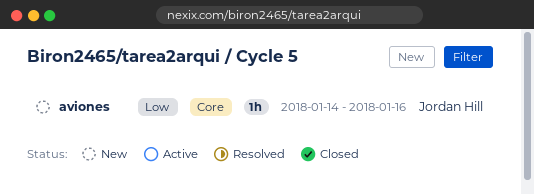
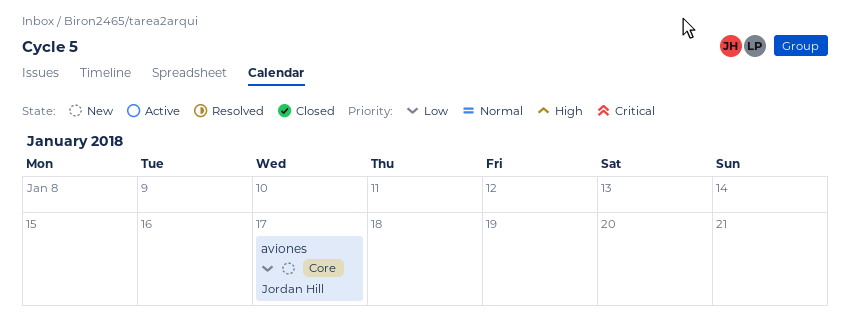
aviones, due: Jan 16 -> Jan 17

